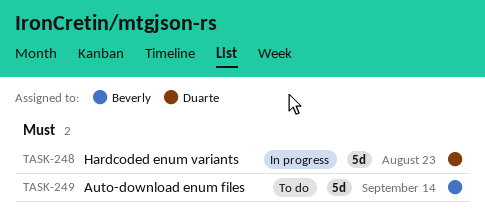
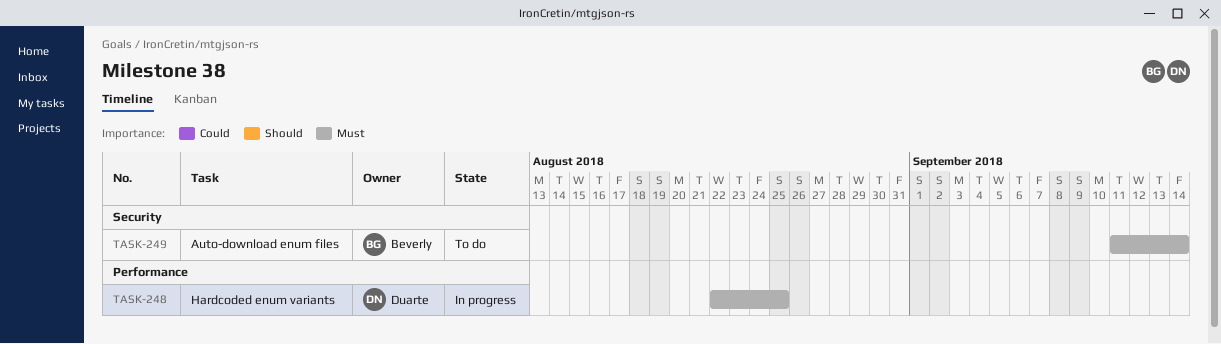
TASK-248, due: Aug 23 -> Aug 25

